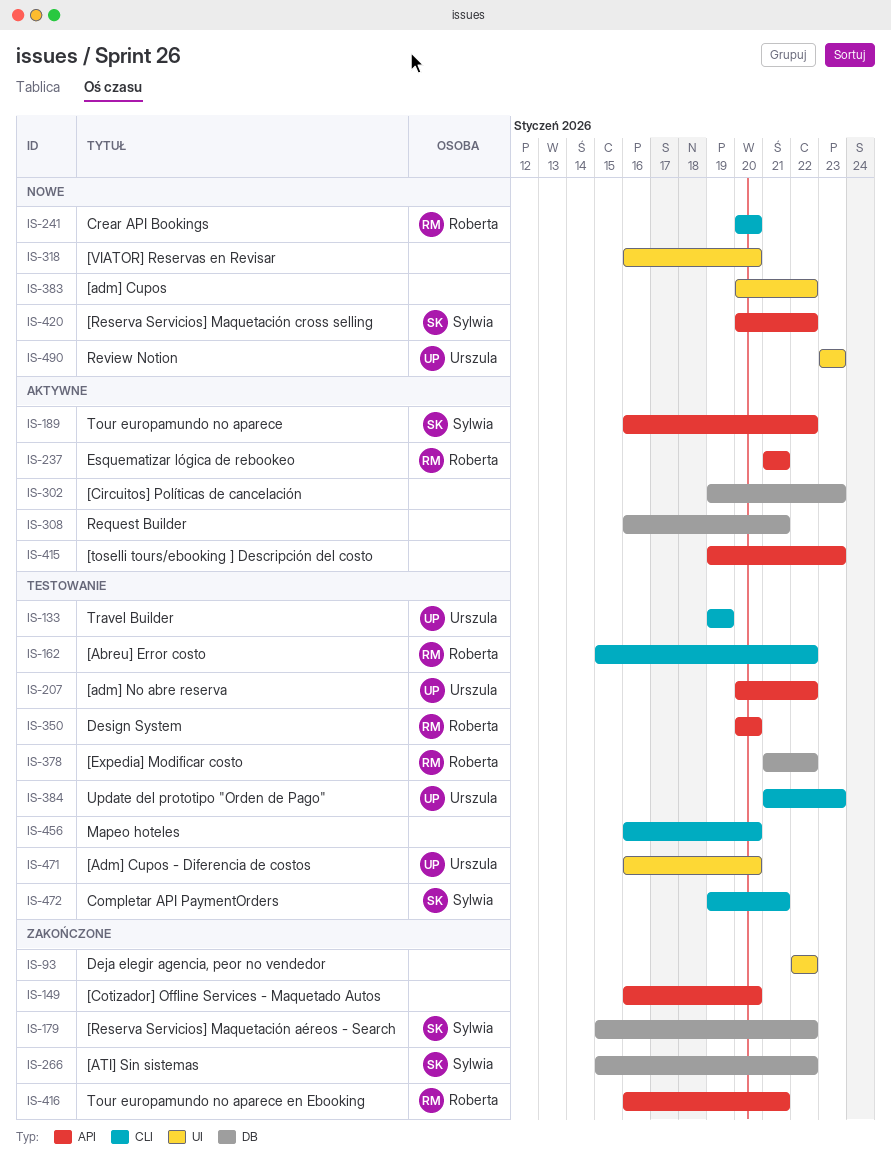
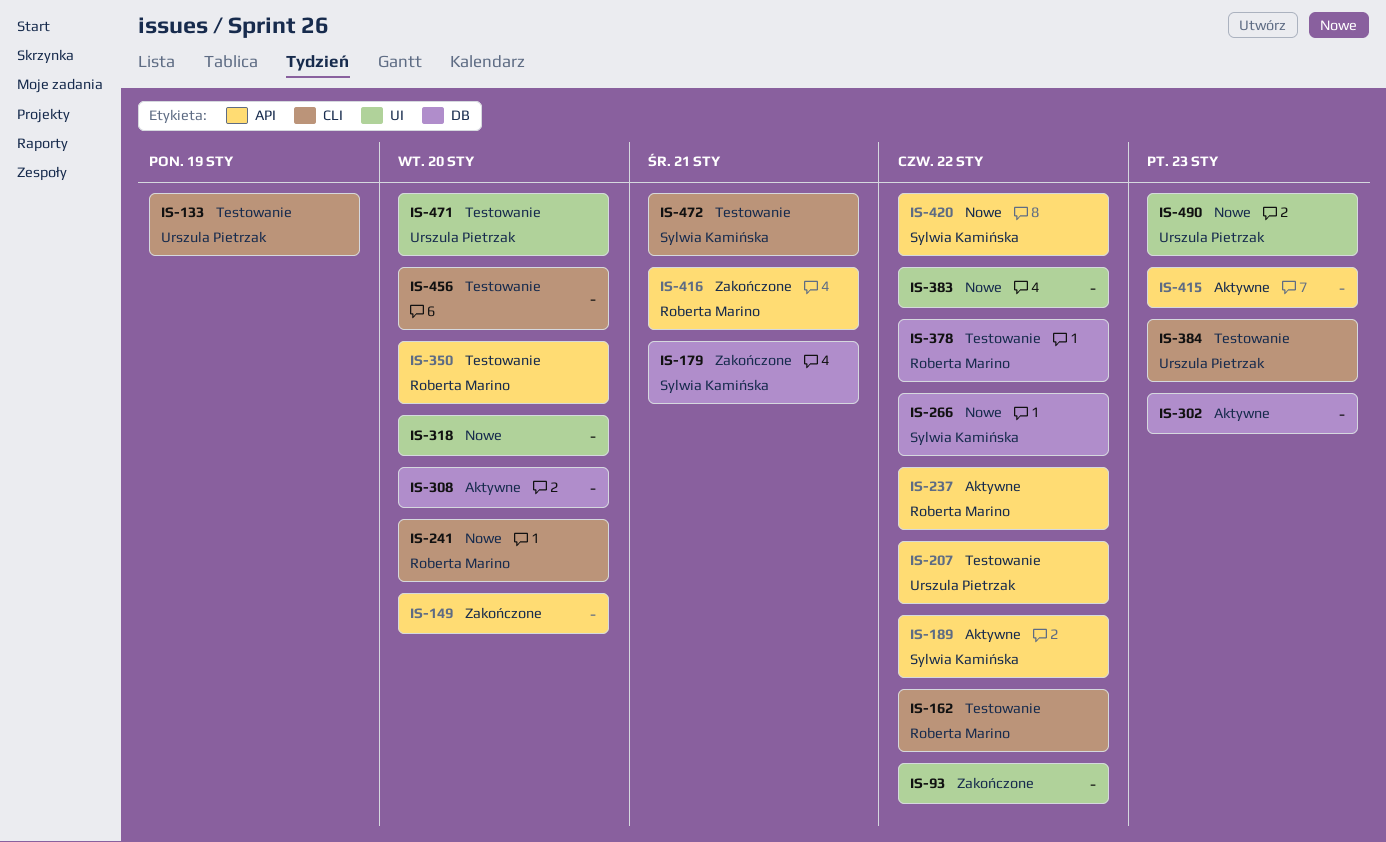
IS-179, due: Jan 22 -> Jan 21
IS-237, due: Jan 21 -> Jan 22
IS-266, status: Zakończone -> Nowe
IS-308, due: Jan 21 -> Jan 20

